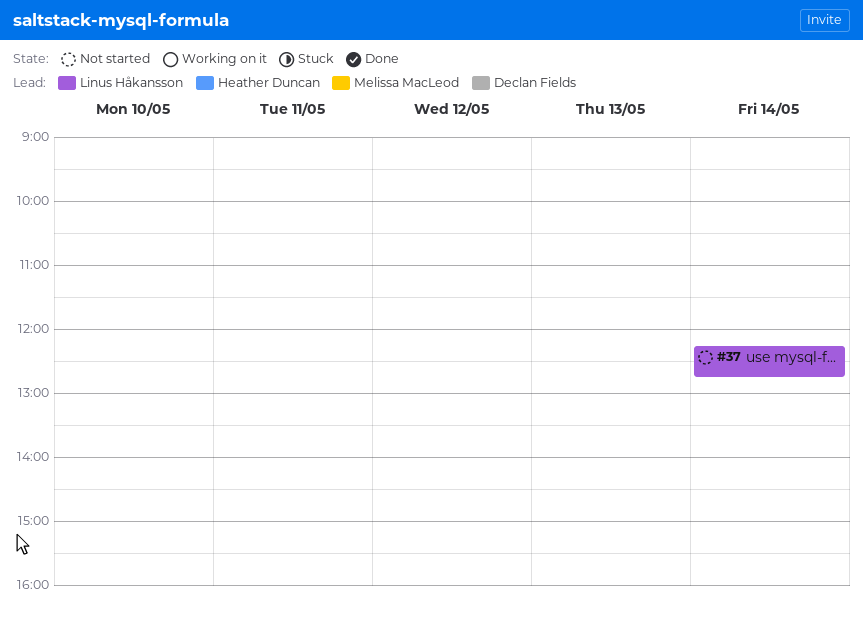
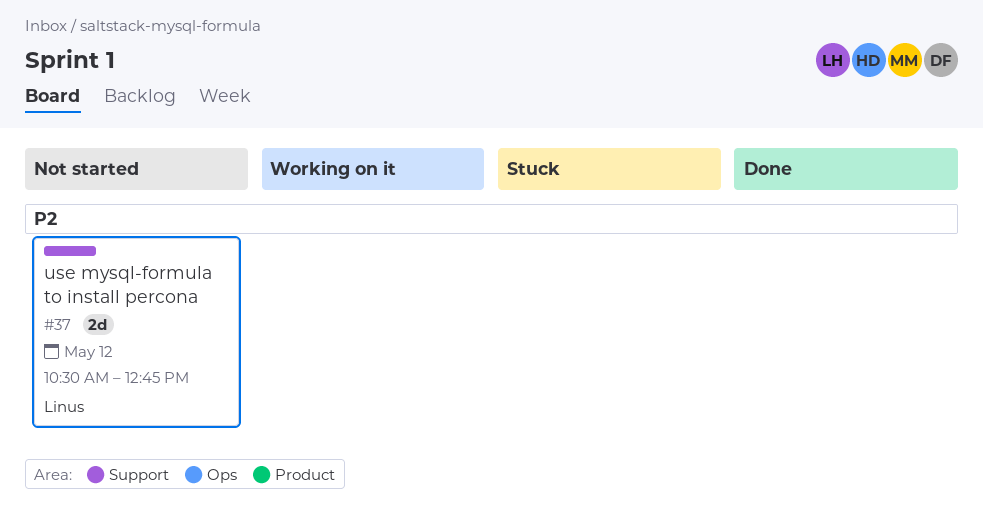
#37, day: May 14 -> May 12
#37, begins: 12:15 -> 10:30

